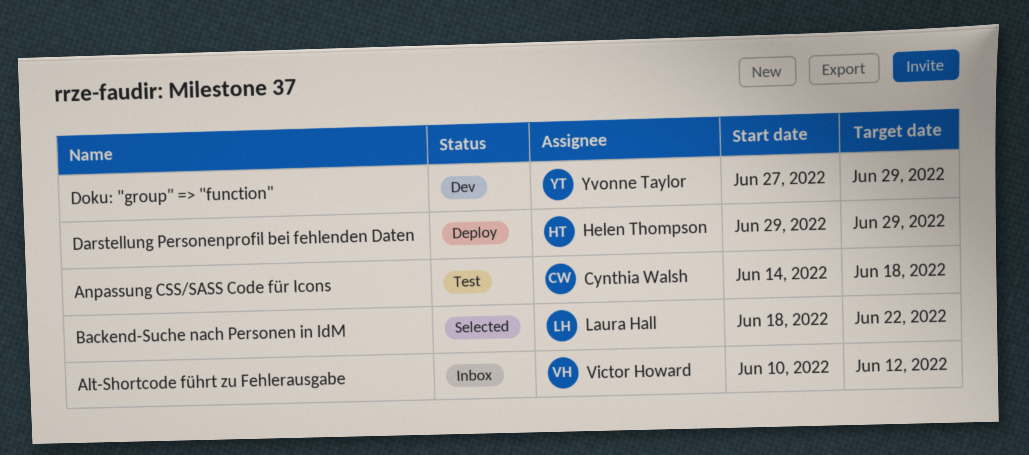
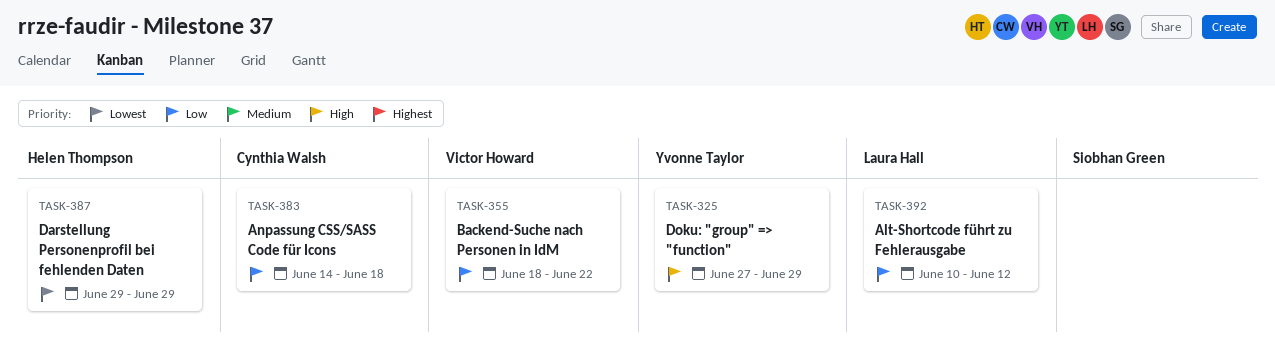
Alt-Shortcode führt zu Fehlerausgabe, owner: Victor Howard -> Laura Hall
Backend-Suche nach Personen in IdM, owner: Laura Hall -> Victor Howard

